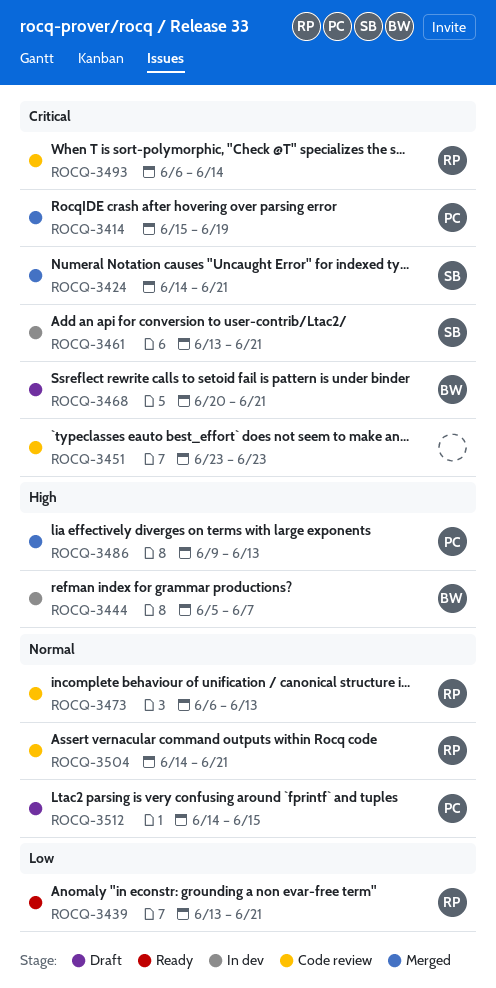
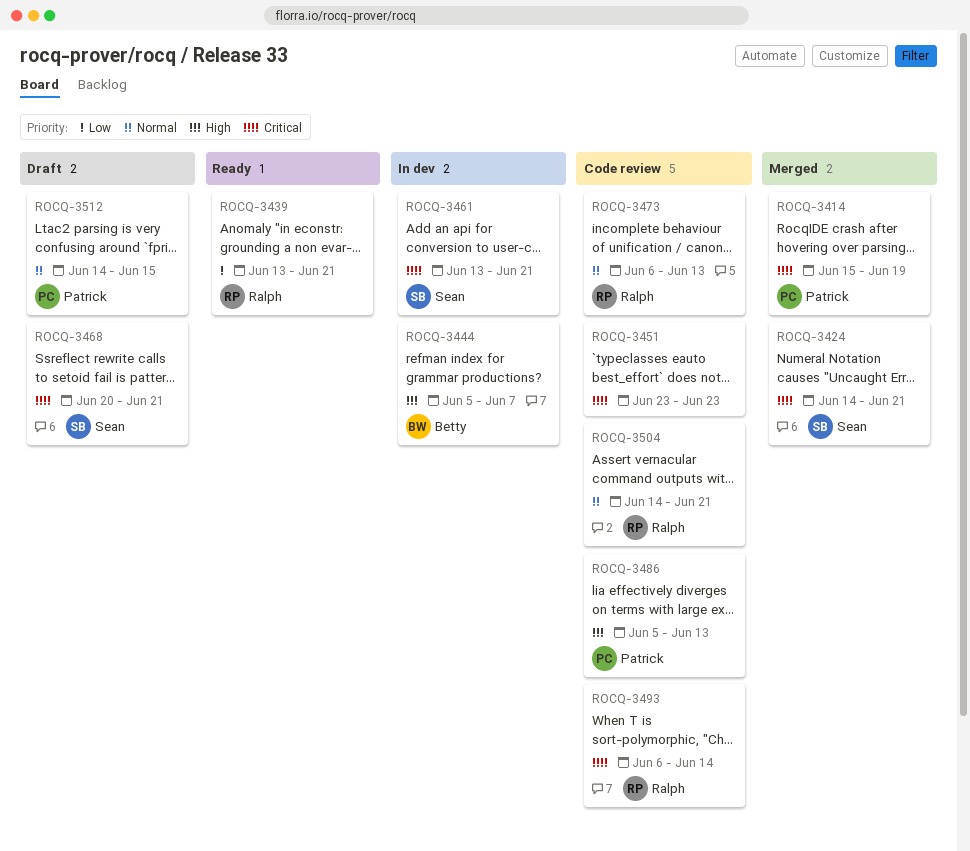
ROCQ-3468, owner: Betty -> Sean
ROCQ-3486, status: Merged -> Code review
ROCQ-3486, start: Jun 9 -> Jun 5

